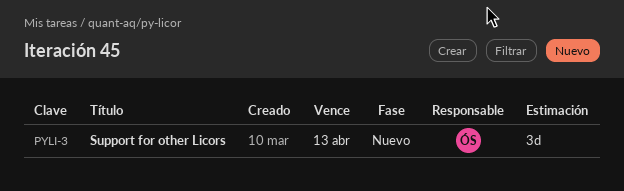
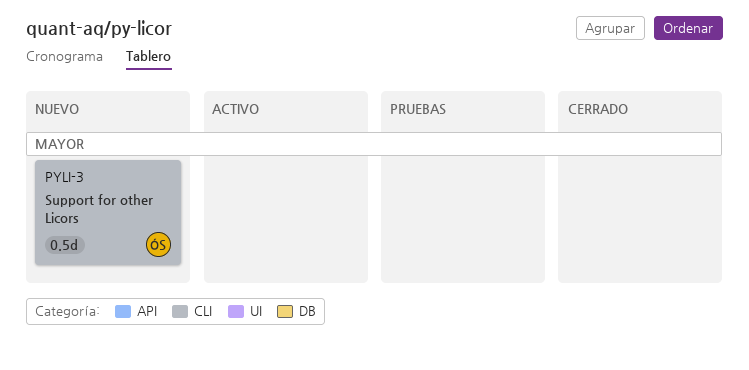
PYLI-3, estimate: 3d -> 0.5d

